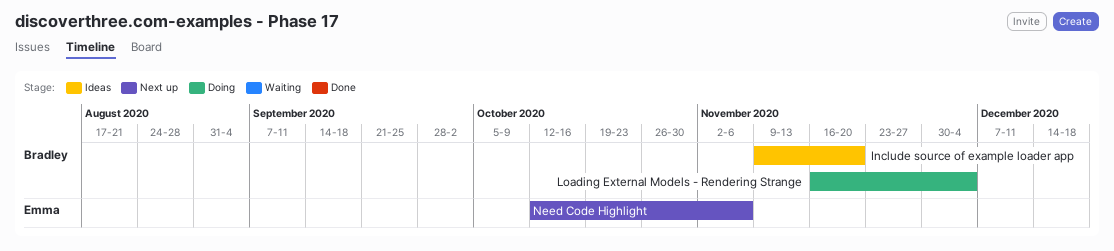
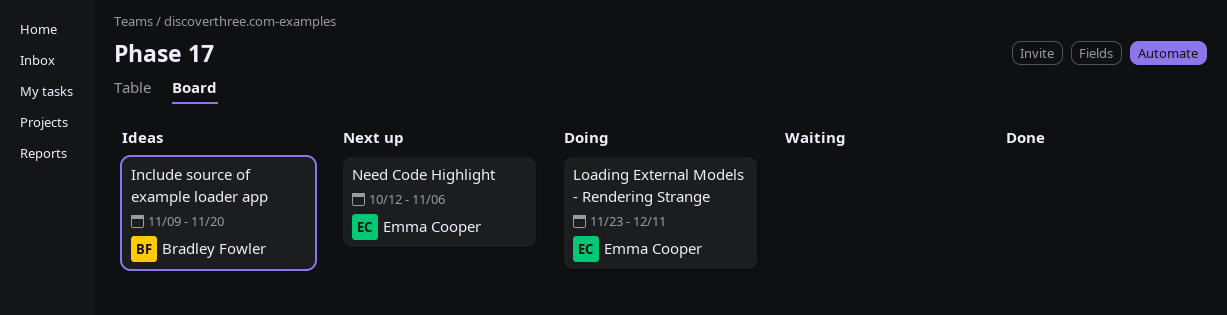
Loading External Models - Rendering Strange, owner: Bradley Fowler -> Emma Cooper
Loading External Models - Rendering Strange, start: Nov 16 -> Nov 23
Loading External Models - Rendering Strange, due: Dec 4 -> Dec 11

